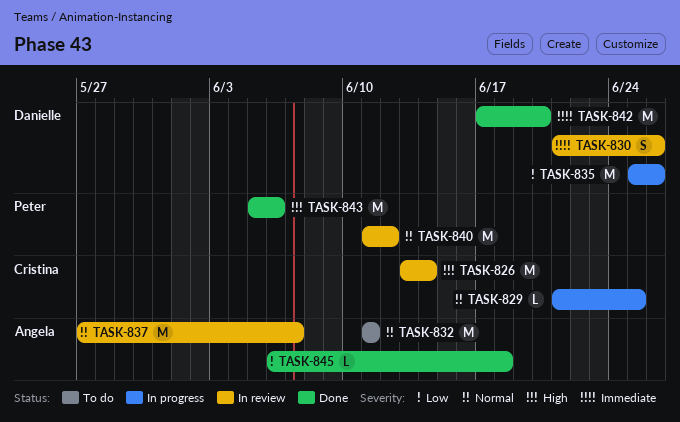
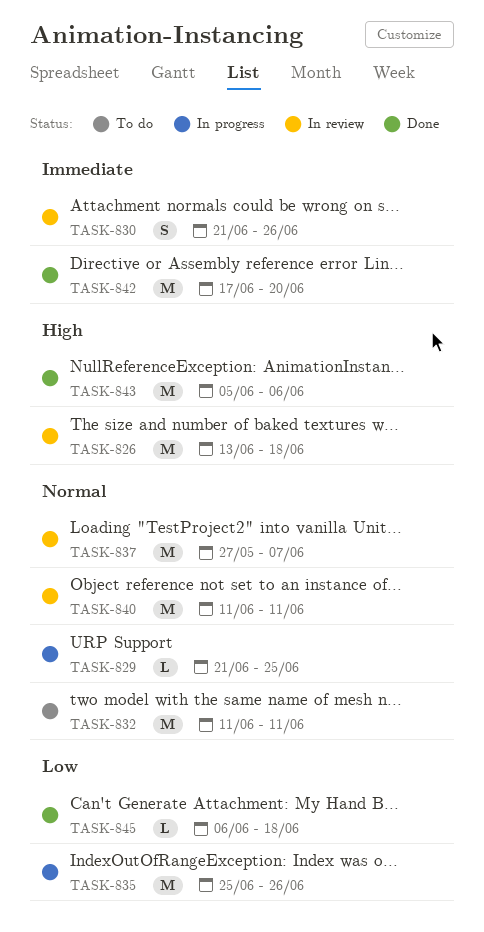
TASK-826, due: Jun 14 -> Jun 18
TASK-840, due: Jun 12 -> Jun 11

